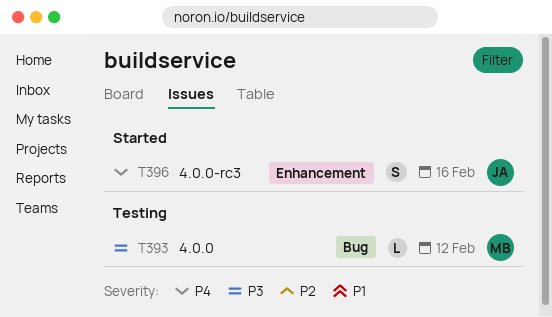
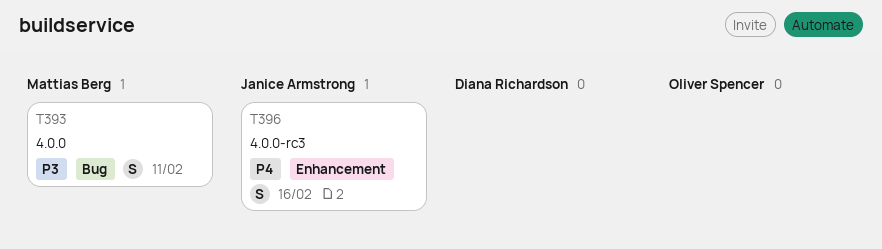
T393, estimate: L -> S
T393, due: Feb 12 -> Feb 11

